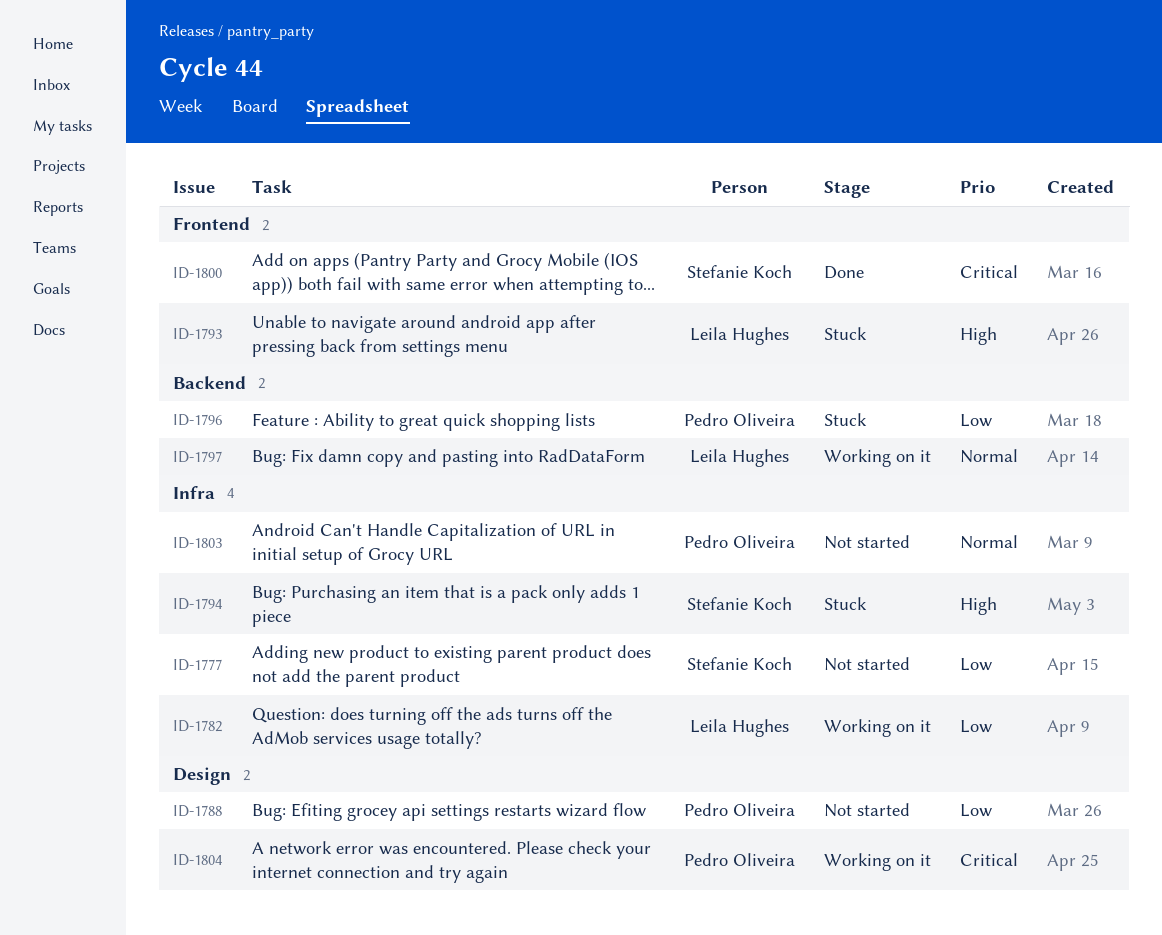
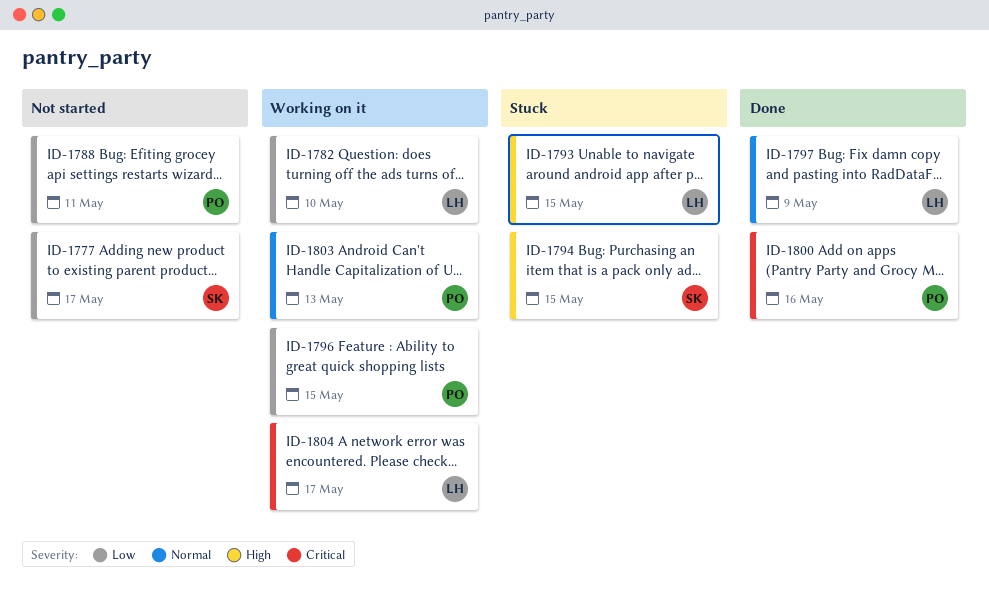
ID-1796, status: Stuck -> Working on it
ID-1797, status: Working on it -> Done
ID-1800, owner: Stefanie Koch -> Pedro Oliveira
ID-1803, status: Not started -> Working on it
ID-1804, owner: Pedro Oliveira -> Leila Hughes

